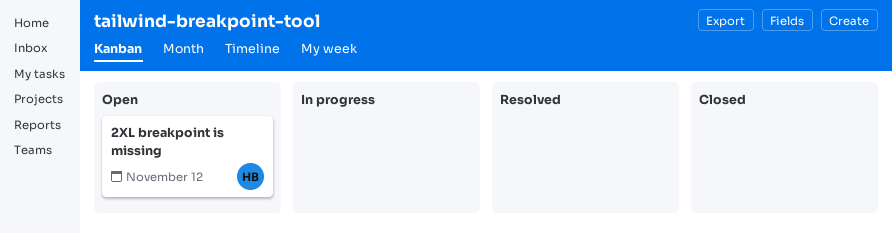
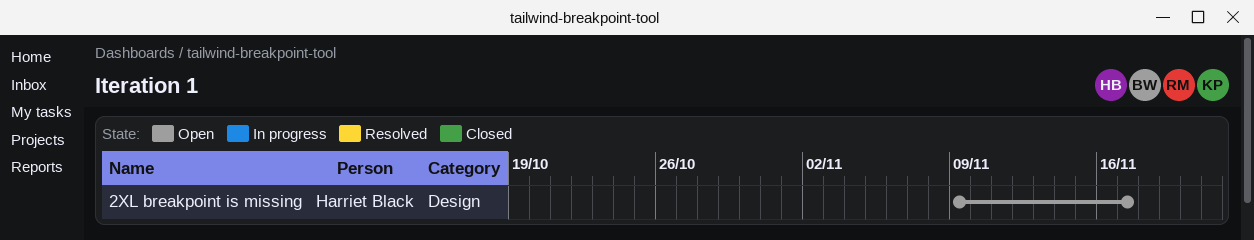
2XL breakpoint is missing, due: Nov 12 -> Nov 17

